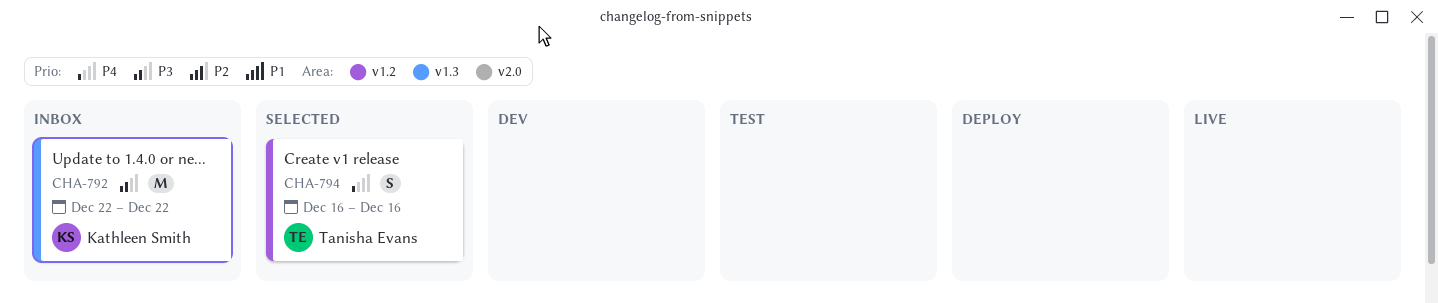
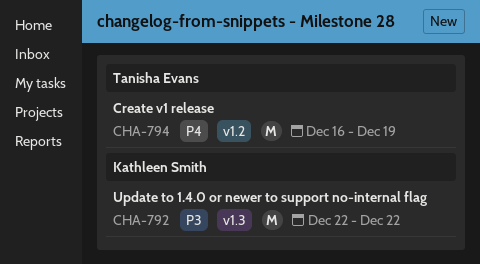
CHA-794, estimate: S -> M
CHA-794, due: Dec 16 -> Dec 19

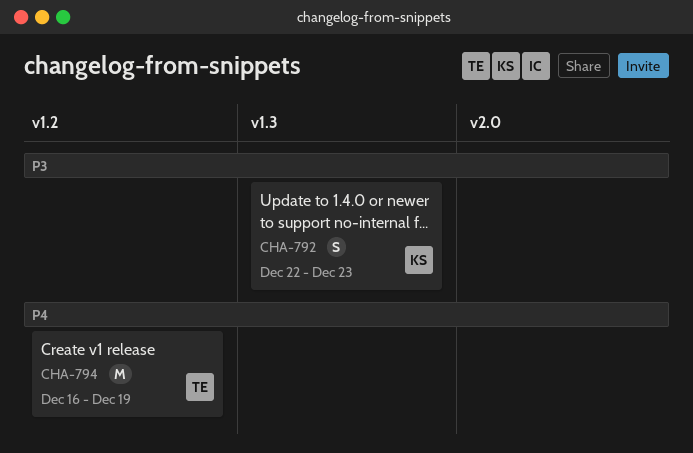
CHA-792, estimate: M -> S
CHA-792, due: Dec 22 -> Dec 23

